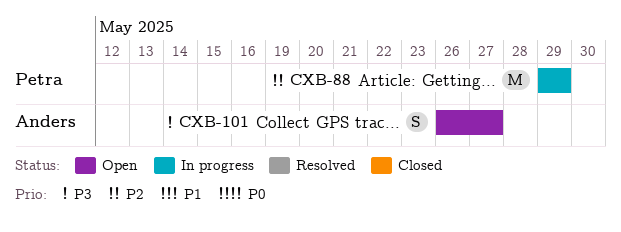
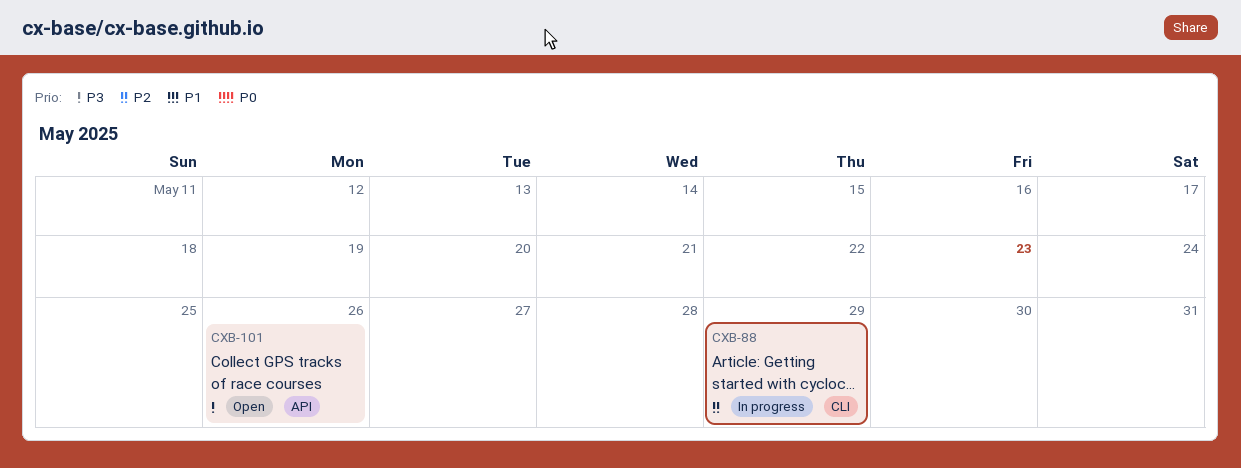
CXB-101, due: May 27 -> May 26

